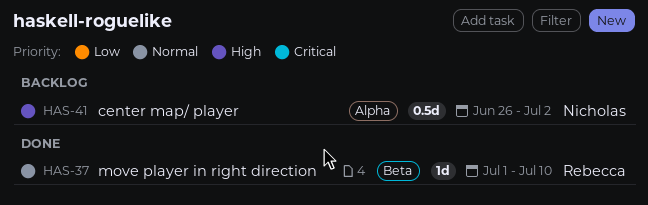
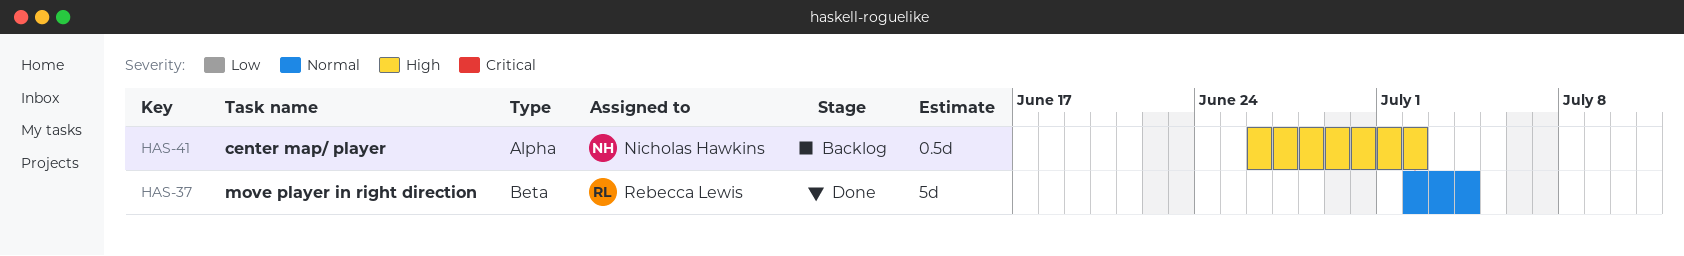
HAS-37, estimate: 1d -> 5d
HAS-37, start: Jul 1 -> Jul 2
HAS-37, due: Jul 10 -> Jul 4

